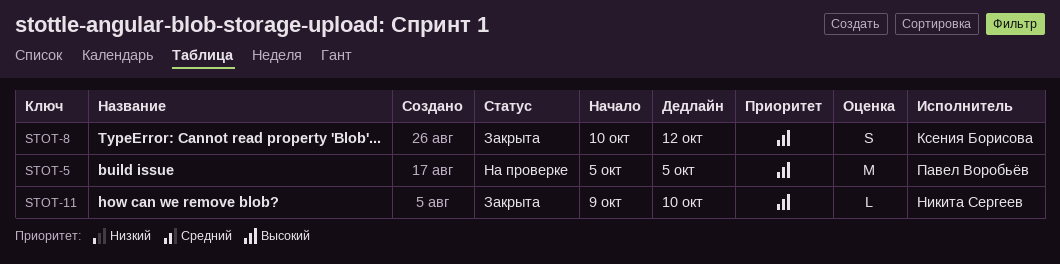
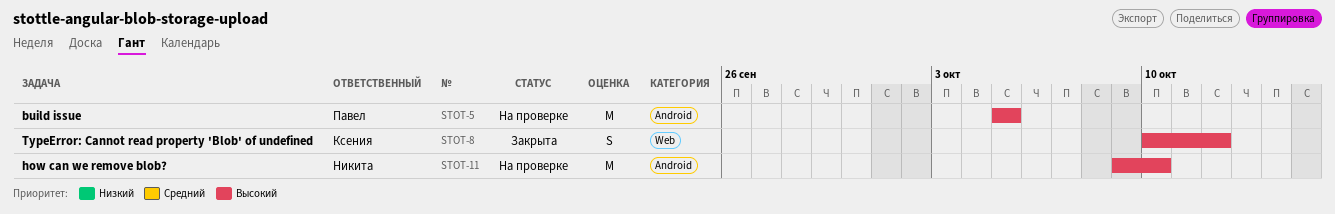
STOT-11, status: Закрыта -> На проверке
STOT-11, estimate: L -> M

